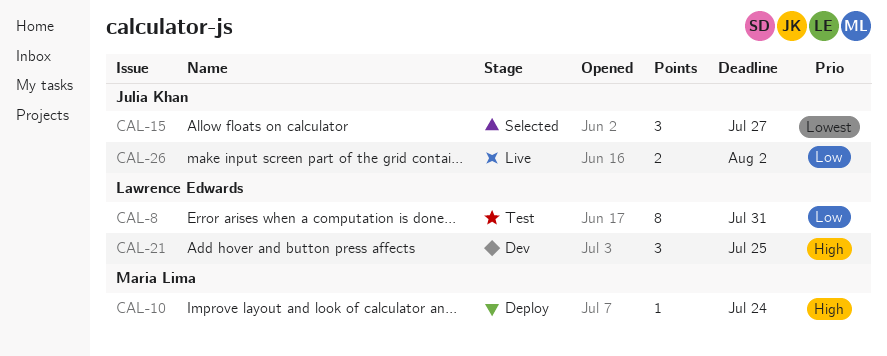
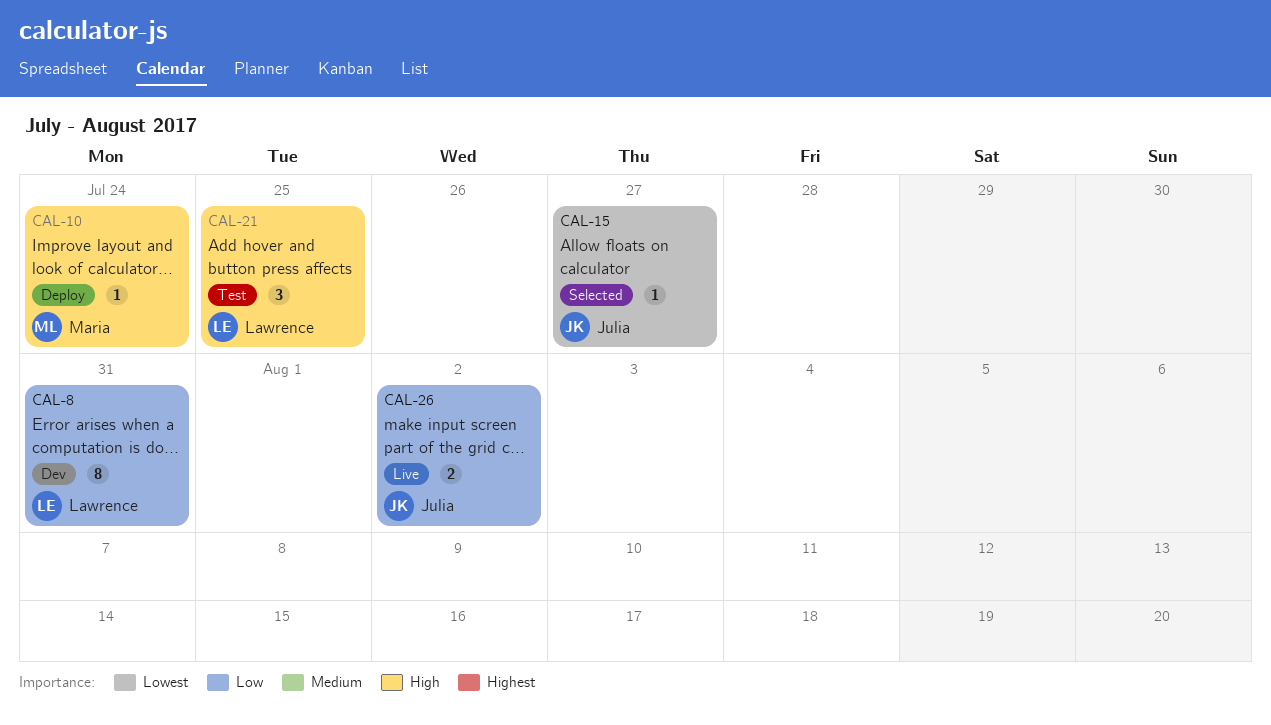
CAL-8, status: Test -> Dev
CAL-15, estimate: 3 -> 1
CAL-21, status: Dev -> Test

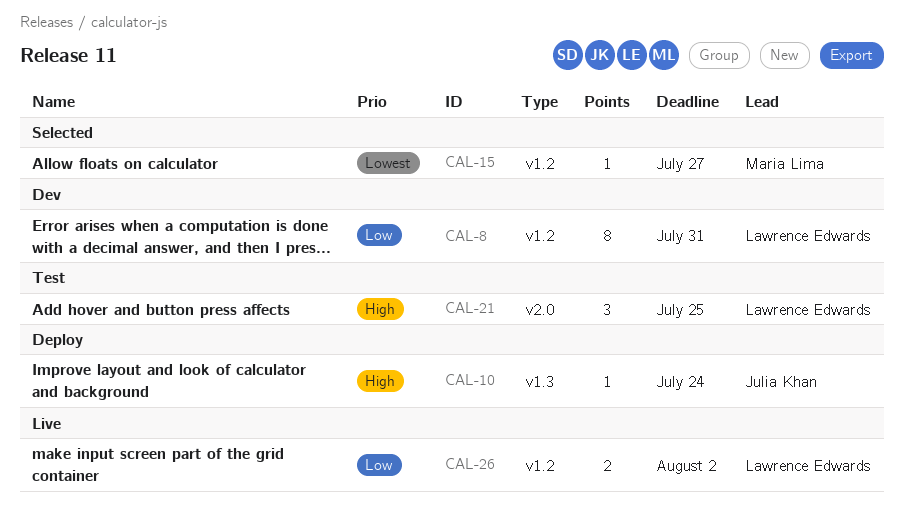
CAL-10, owner: Maria Lima -> Julia Khan
CAL-15, owner: Julia Khan -> Maria Lima
CAL-26, owner: Julia Khan -> Lawrence Edwards

